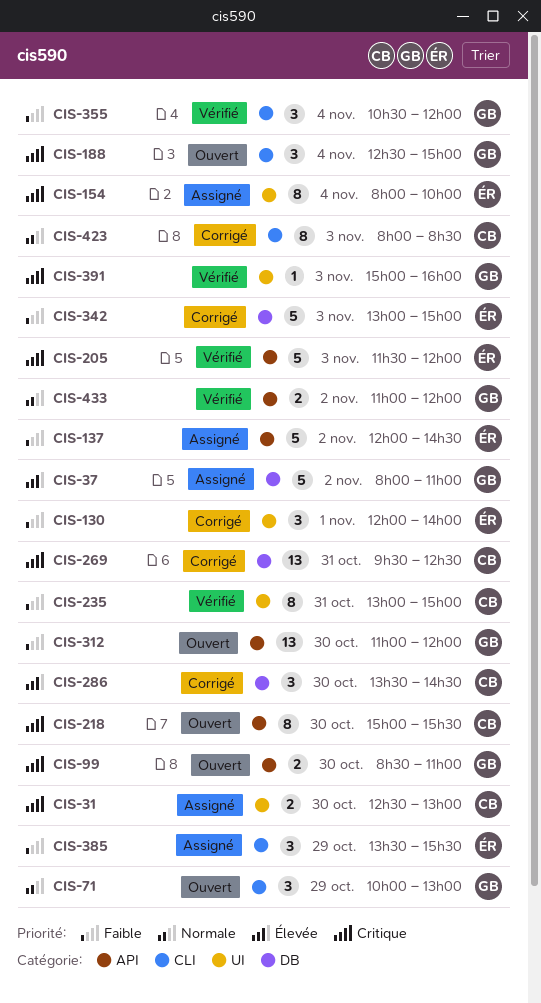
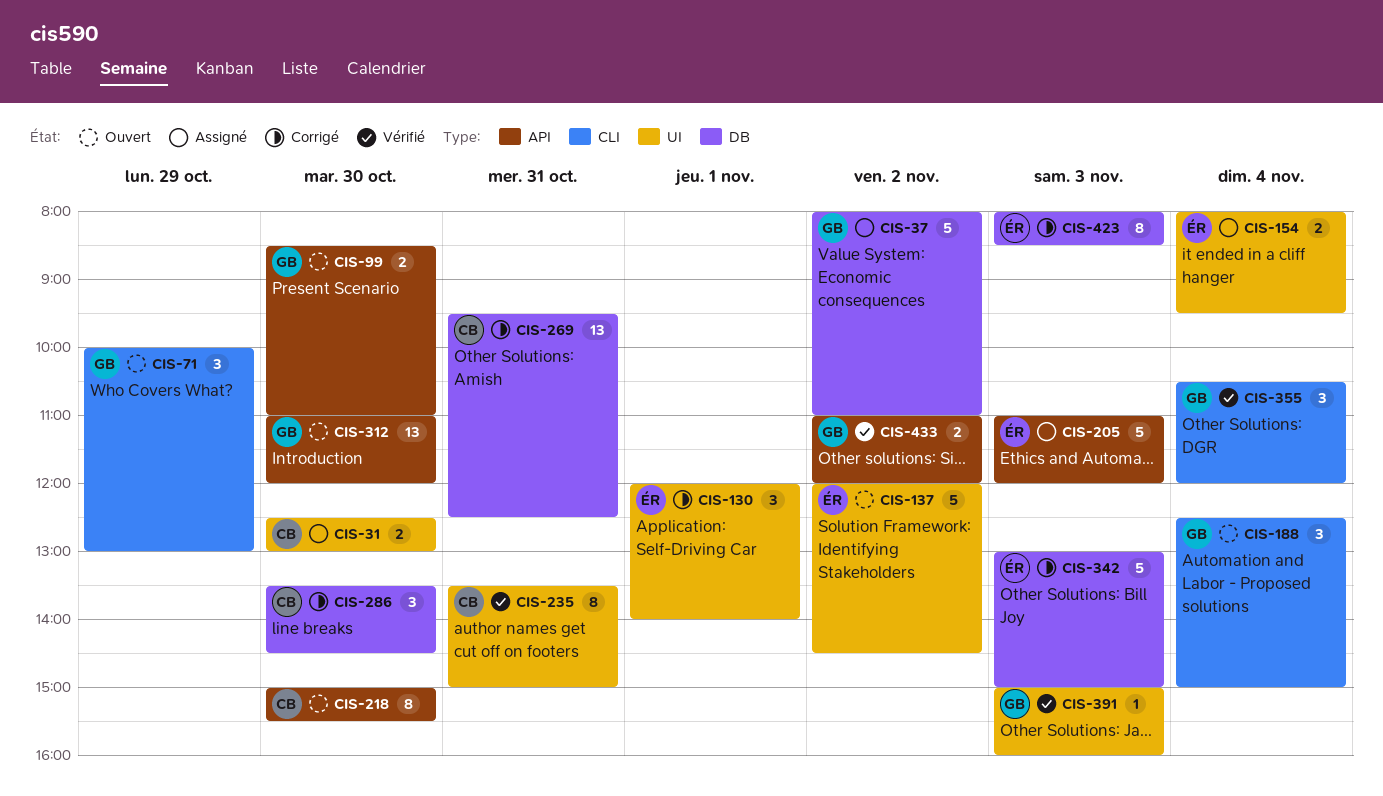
CIS-137, status: Assigné -> Ouvert
CIS-137, label: API -> UI
CIS-154, estimate: 8 -> 2
CIS-154, ends: 10:00 -> 09:30
CIS-205, status: Vérifié -> Assigné
CIS-205, begins: 11:30 -> 11:00
CIS-235, begins: 13:00 -> 13:30
CIS-385: present -> none
CIS-423, owner: CB -> ÉR
CIS-423, label: CLI -> DB

